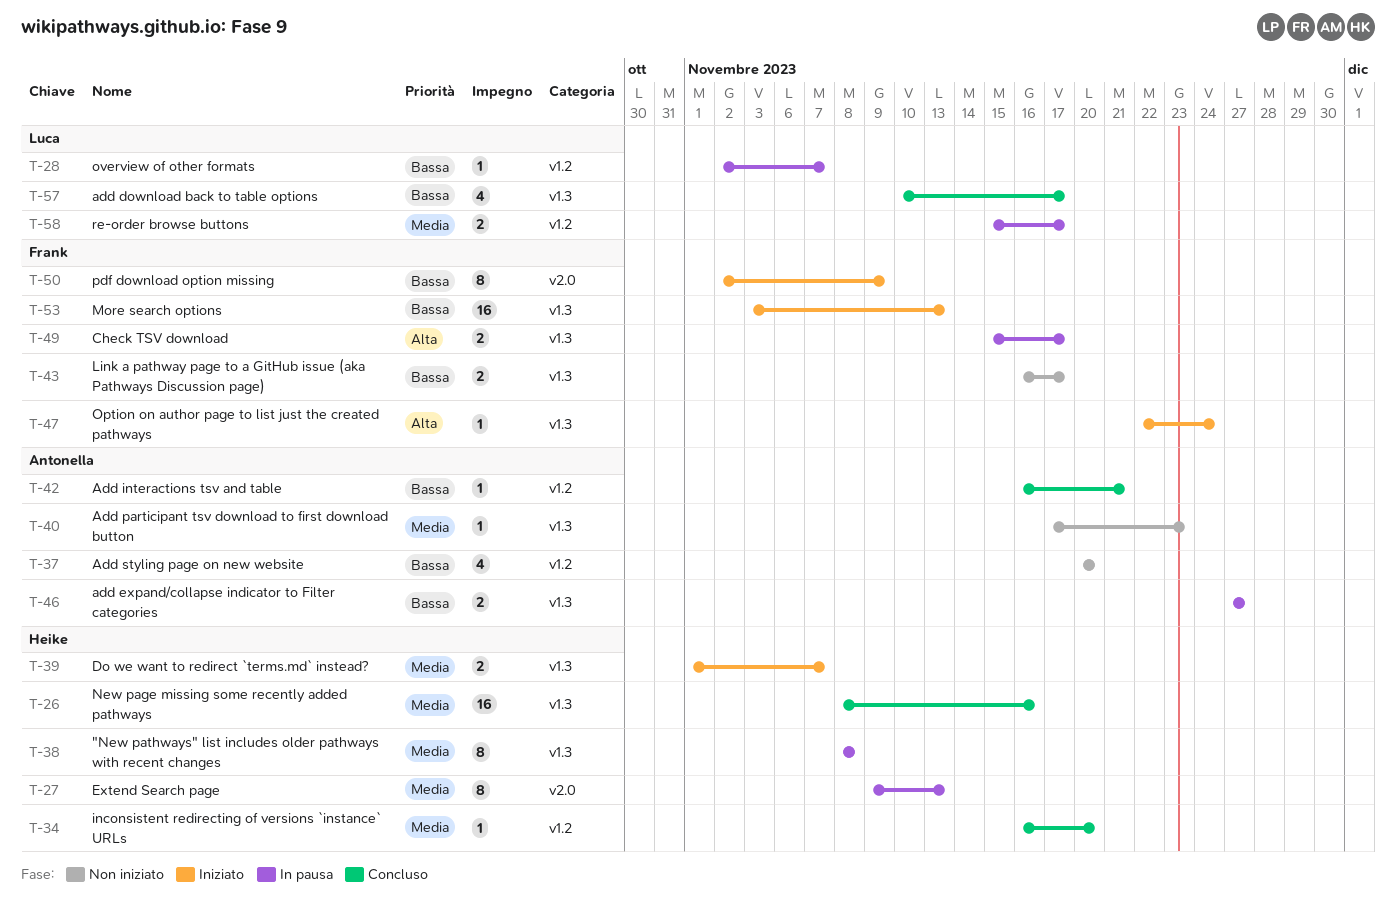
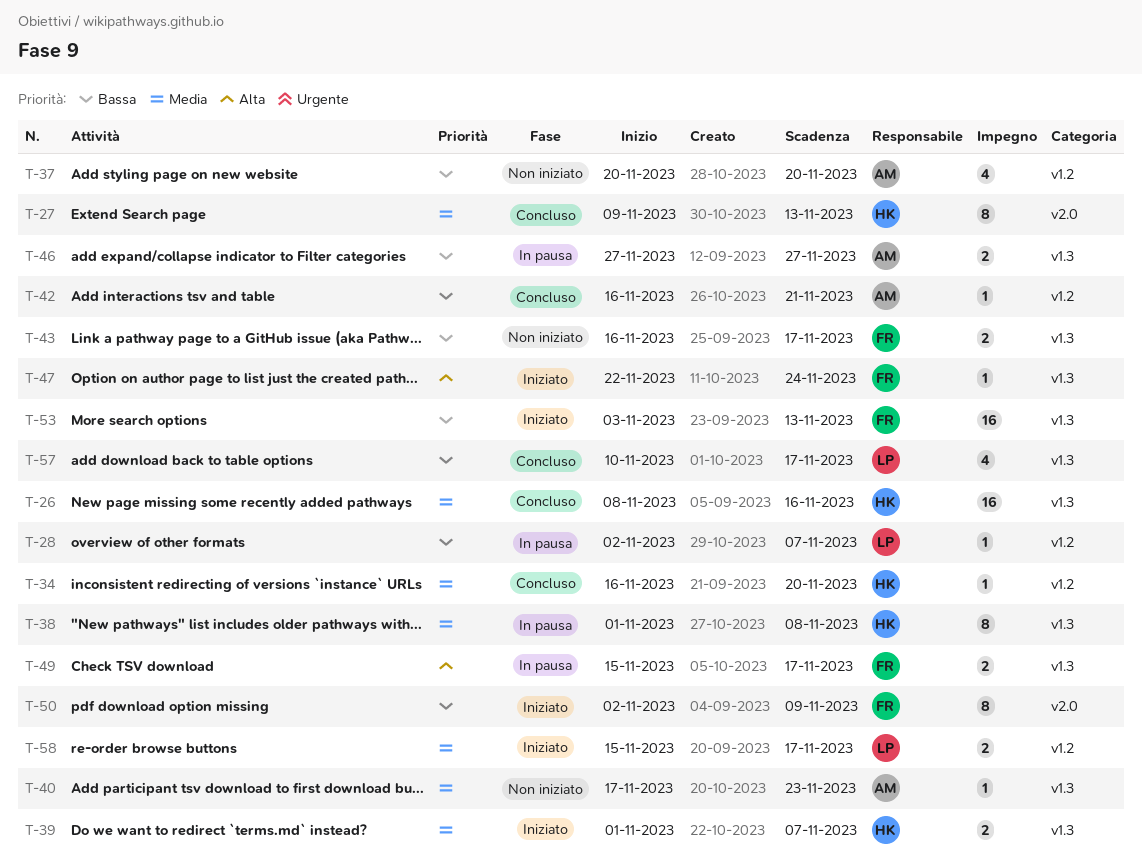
T-27, status: In pausa -> Concluso
T-38, start: Nov 8 -> Nov 1
T-58, status: In pausa -> Iniziato

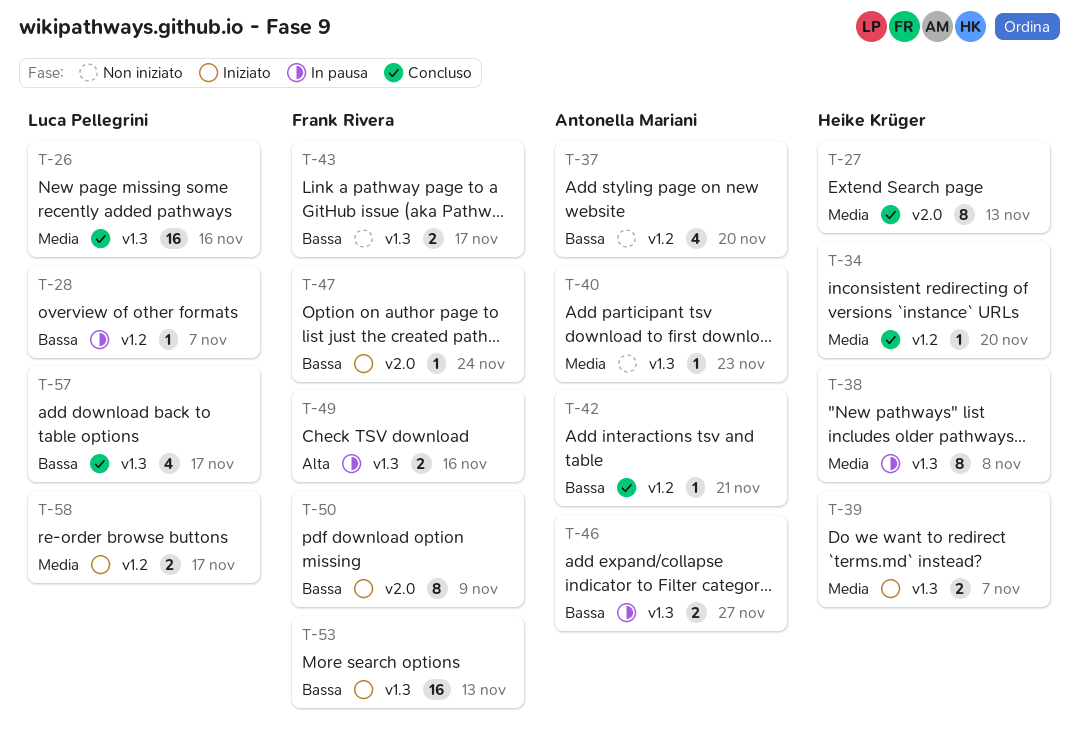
T-26, owner: Heike Krüger -> Luca Pellegrini
T-47, priority: Alta -> Bassa
T-47, label: v1.3 -> v2.0
T-49, due: Nov 17 -> Nov 16

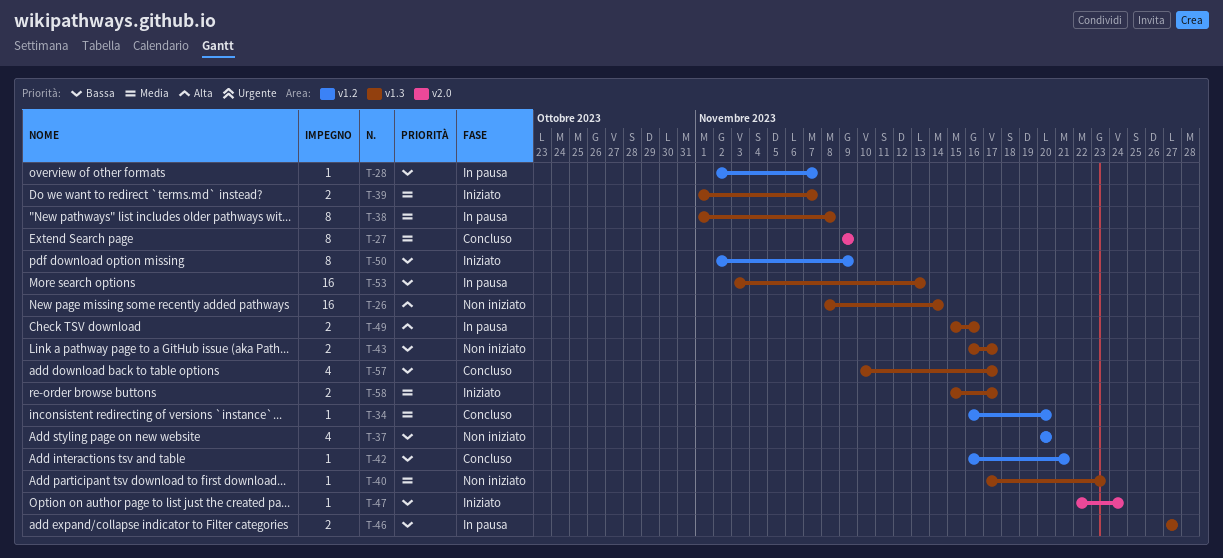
T-26, status: Concluso -> Non iniziato
T-26, priority: Media -> Alta
T-26, due: Nov 16 -> Nov 14
T-27, due: Nov 13 -> Nov 9
T-50, label: v2.0 -> v1.2
T-53, status: Iniziato -> In pausa
T-58, label: v1.2 -> v1.3

